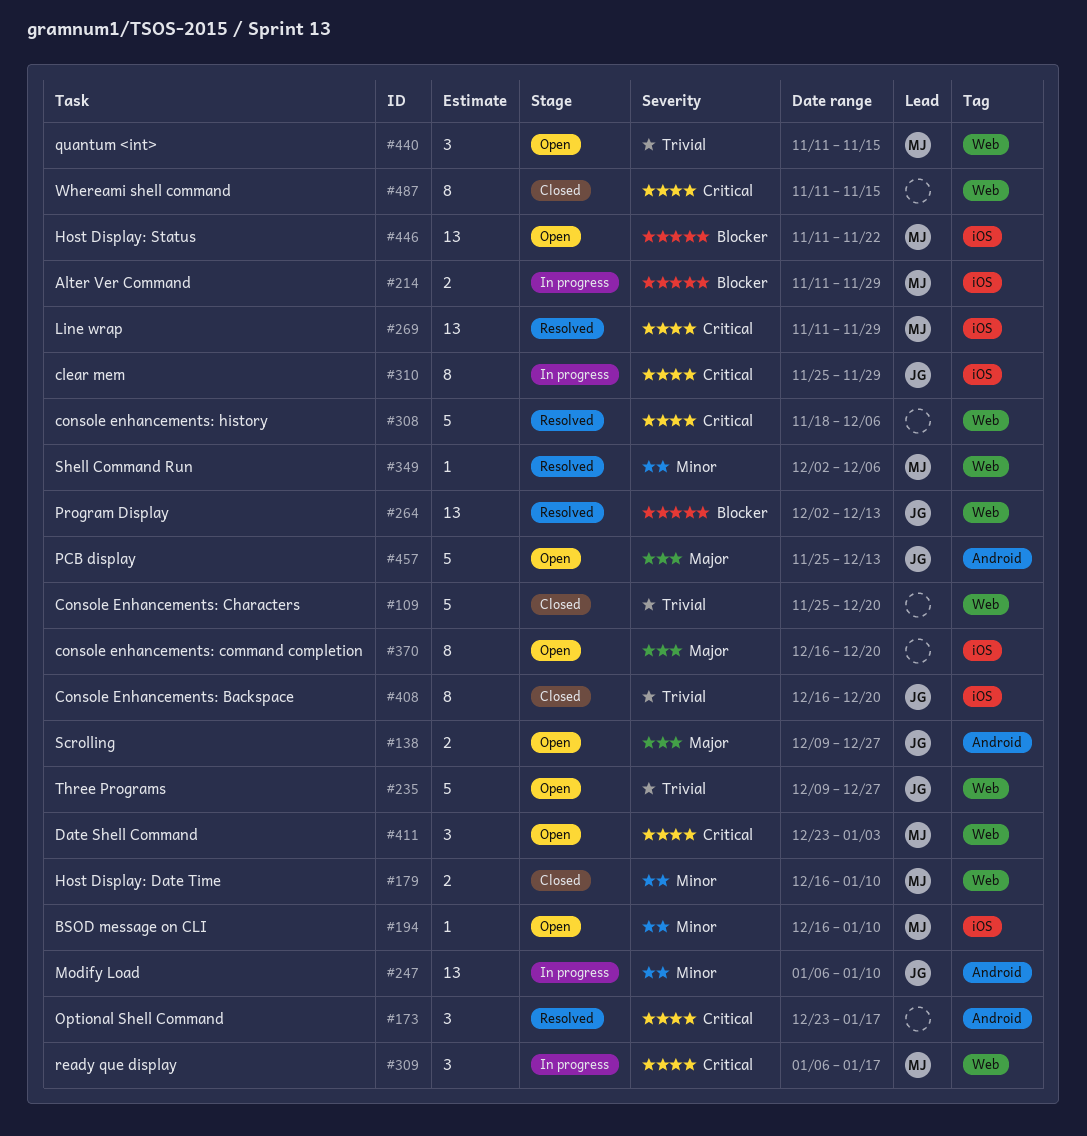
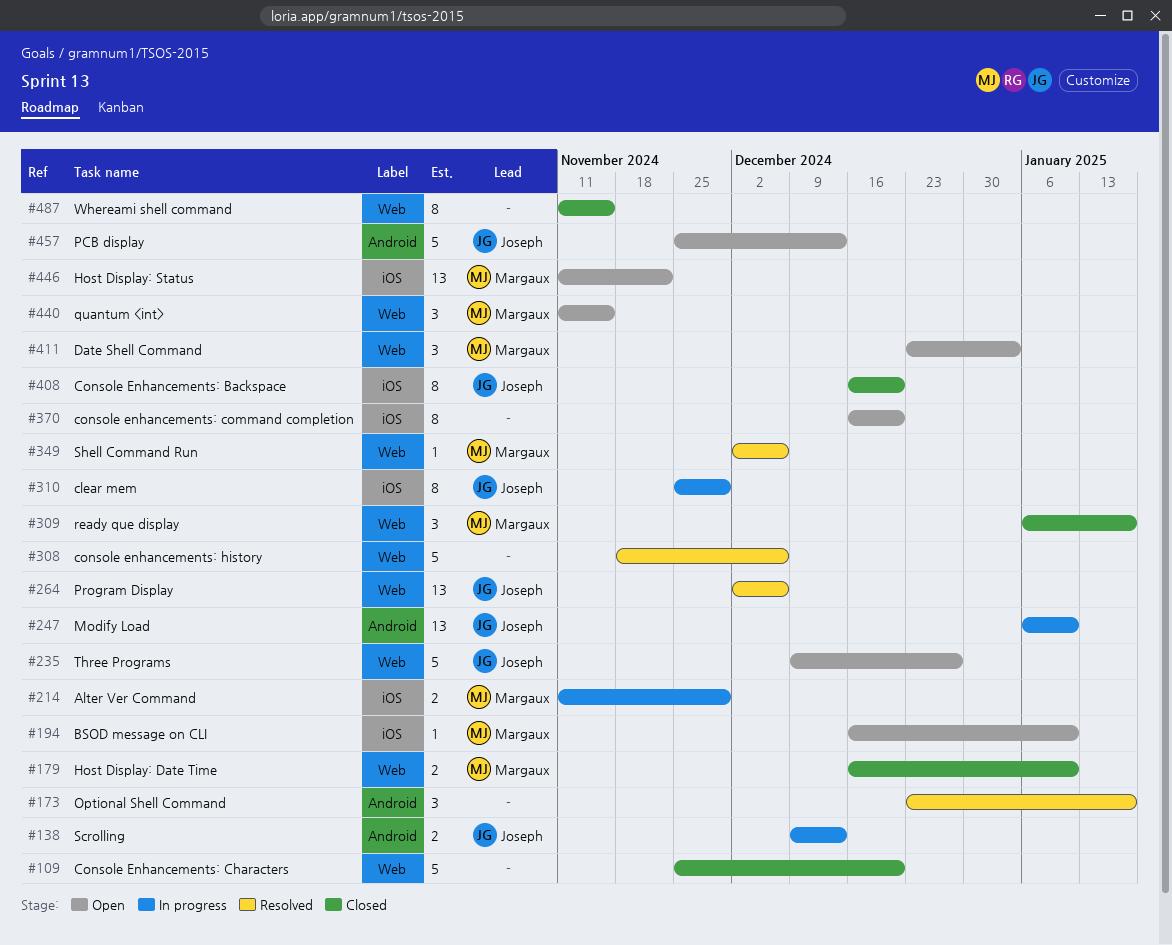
#138, status: Open -> In progress
#138, due: Dec 27 -> Dec 13
#264, due: Dec 13 -> Dec 6
#269: present -> none
#309, status: In progress -> Closed

